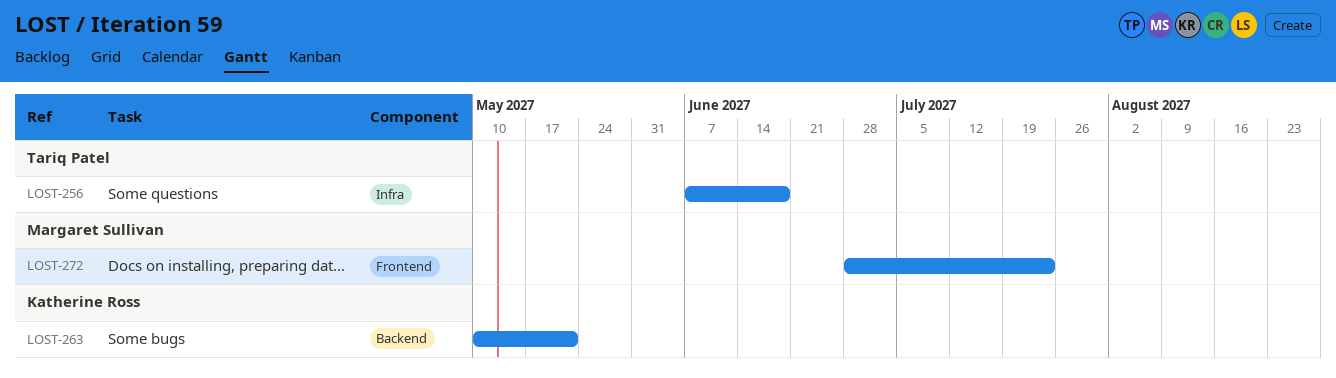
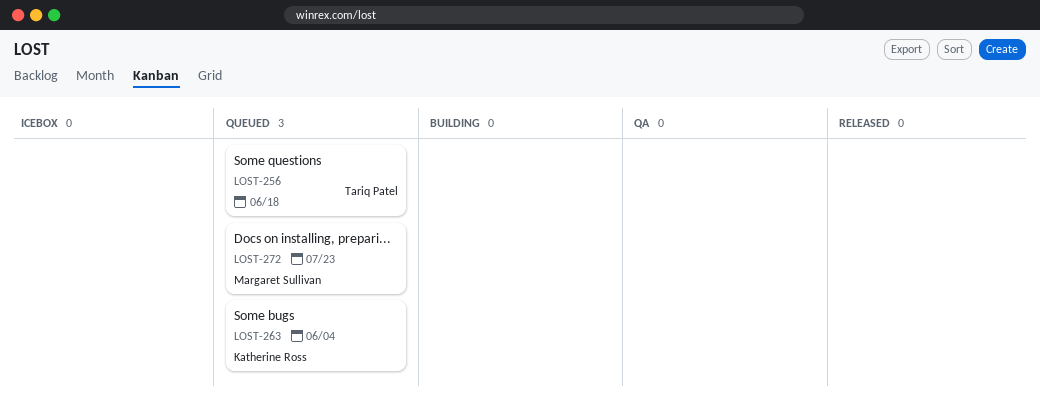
LOST-263, due: May 21 -> Jun 4

